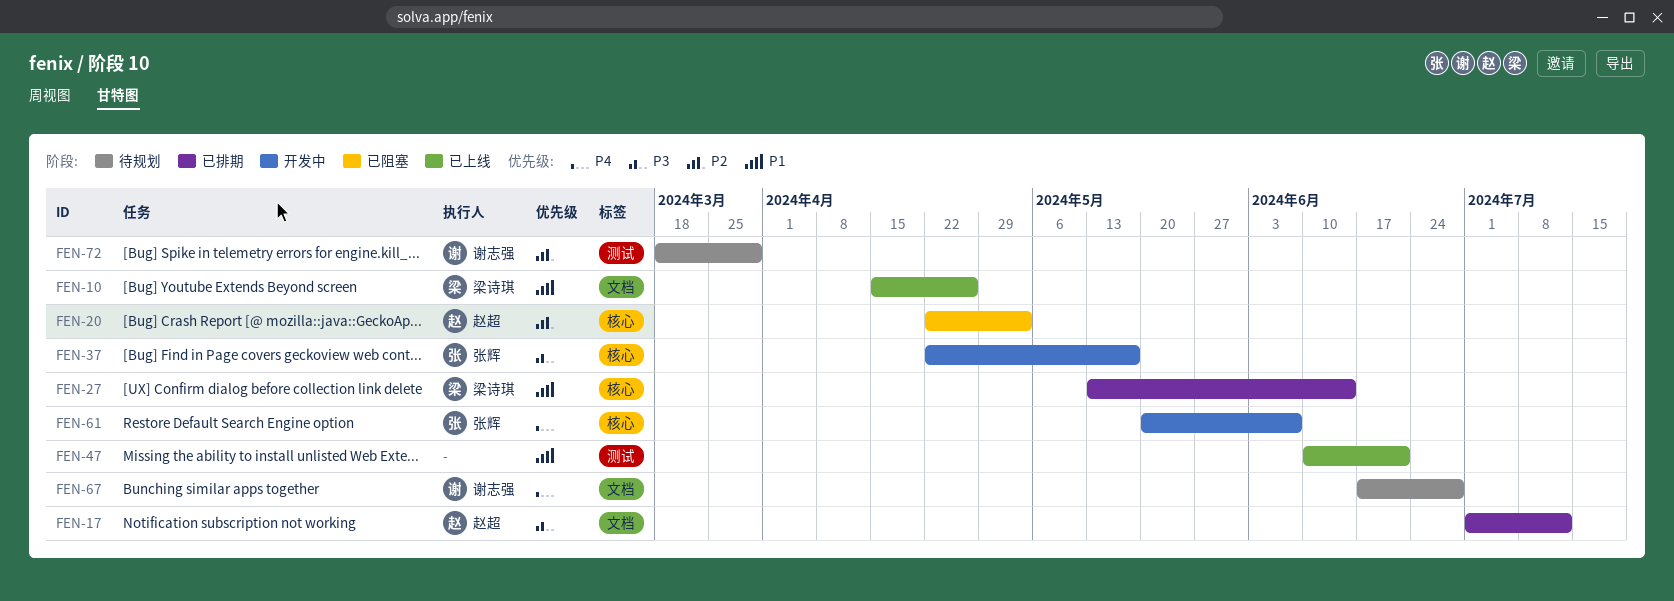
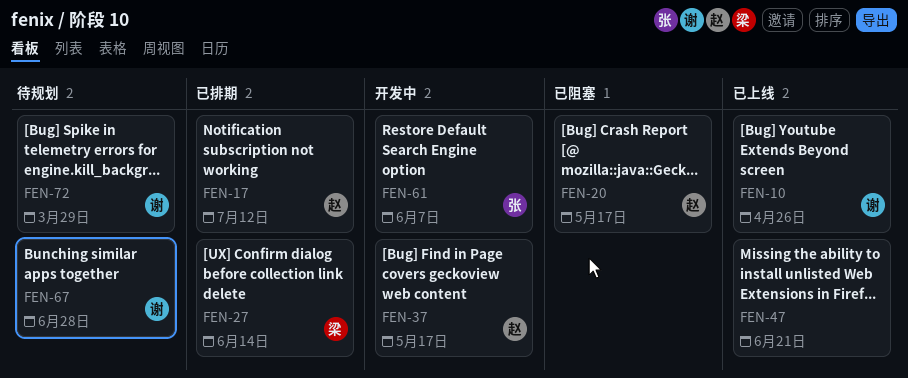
FEN-10, owner: 梁诗琪 -> 谢志强
FEN-20, due: May 3 -> May 17
FEN-37, owner: 张辉 -> 赵超

